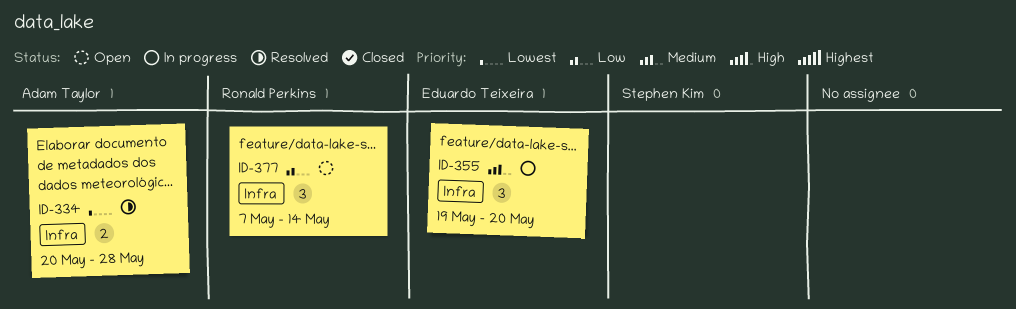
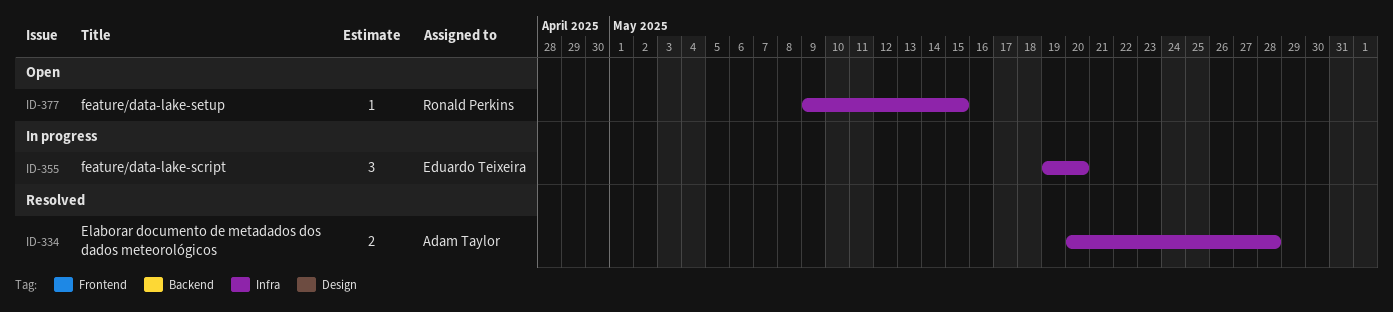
ID-377, estimate: 3 -> 1
ID-377, start: May 7 -> May 9
ID-377, due: May 14 -> May 15

